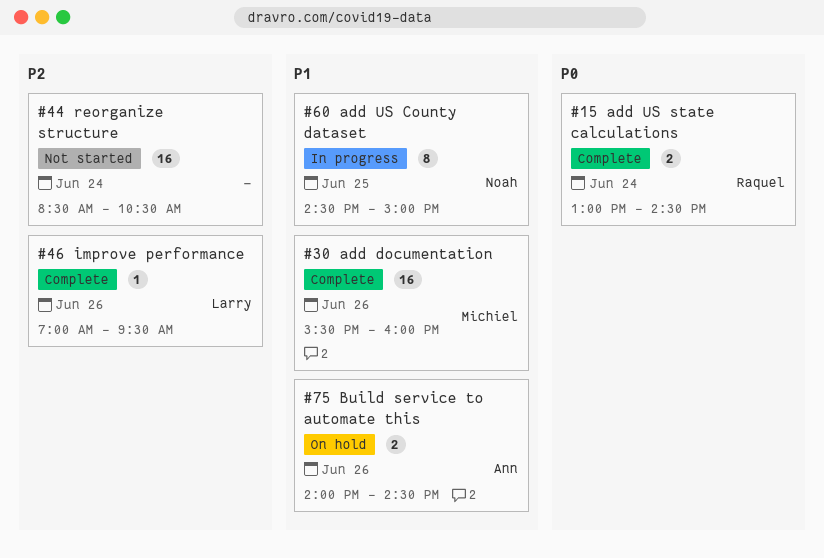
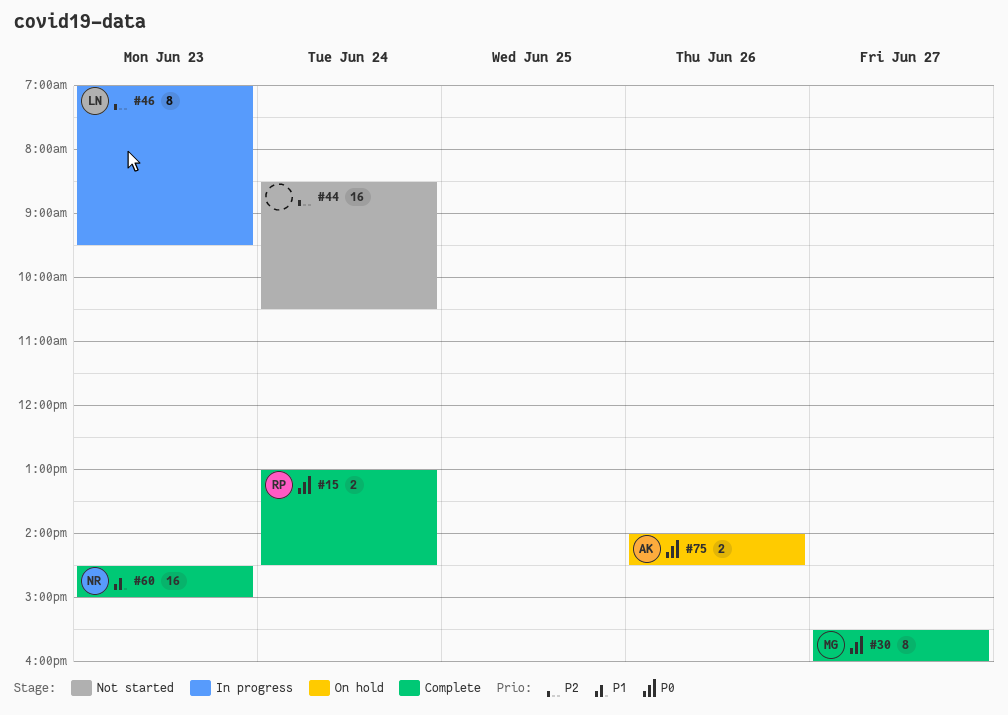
#30, priority: P1 -> P0
#30, estimate: 16 -> 8
#30, day: Jun 26 -> Jun 27
#46, status: Complete -> In progress
#46, estimate: 1 -> 8
#46, day: Jun 26 -> Jun 23
#60, status: In progress -> Complete
#60, estimate: 8 -> 16
#60, day: Jun 25 -> Jun 23
#75, priority: P1 -> P0

